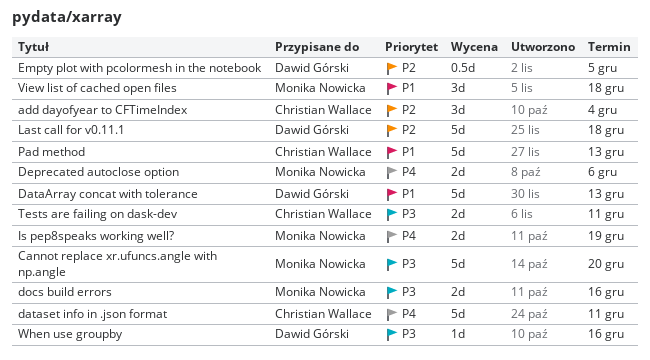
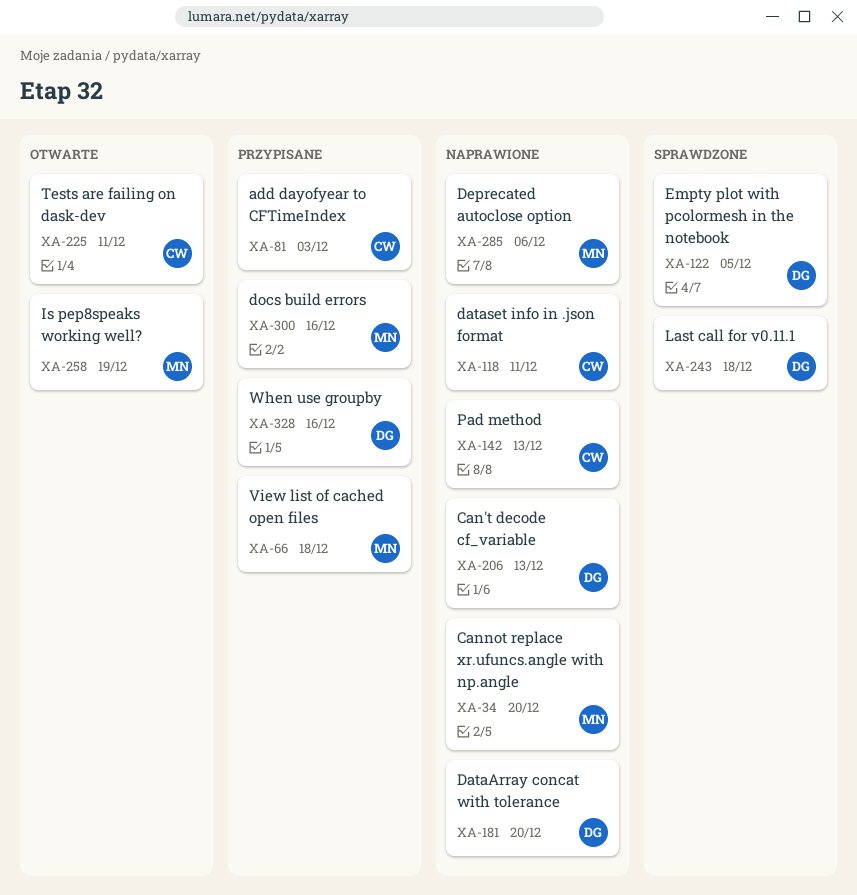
add dayofyear to CFTimeIndex, due: Dec 4 -> Dec 3
Can't decode cf_variable: none -> present
DataArray concat with tolerance, due: Dec 13 -> Dec 20

